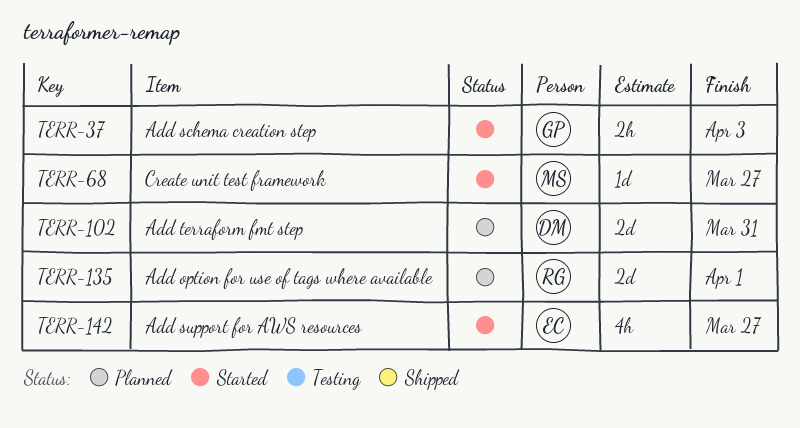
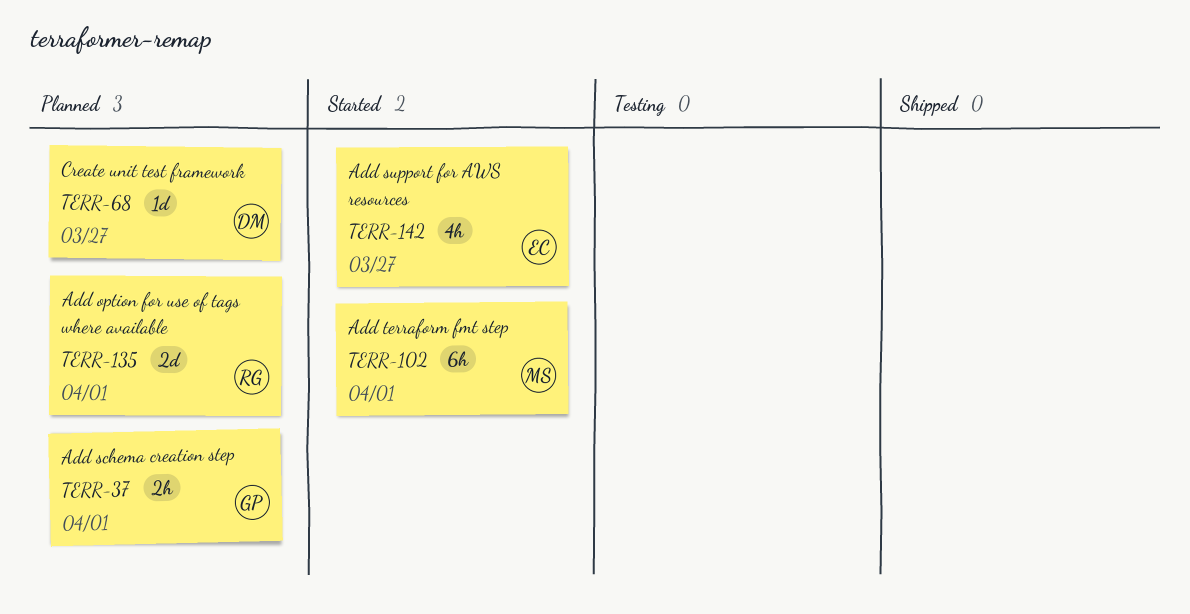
TERR-37, status: Started -> Planned
TERR-37, due: Apr 3 -> Apr 1
TERR-68, status: Started -> Planned
TERR-68, owner: MS -> DM
TERR-102, status: Planned -> Started
TERR-102, owner: DM -> MS
TERR-102, estimate: 2d -> 6h
TERR-102, due: Mar 31 -> Apr 1

